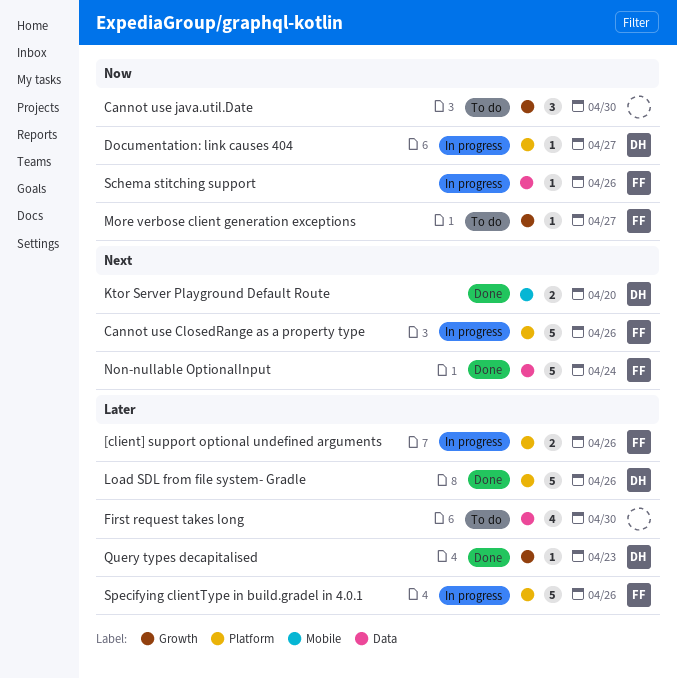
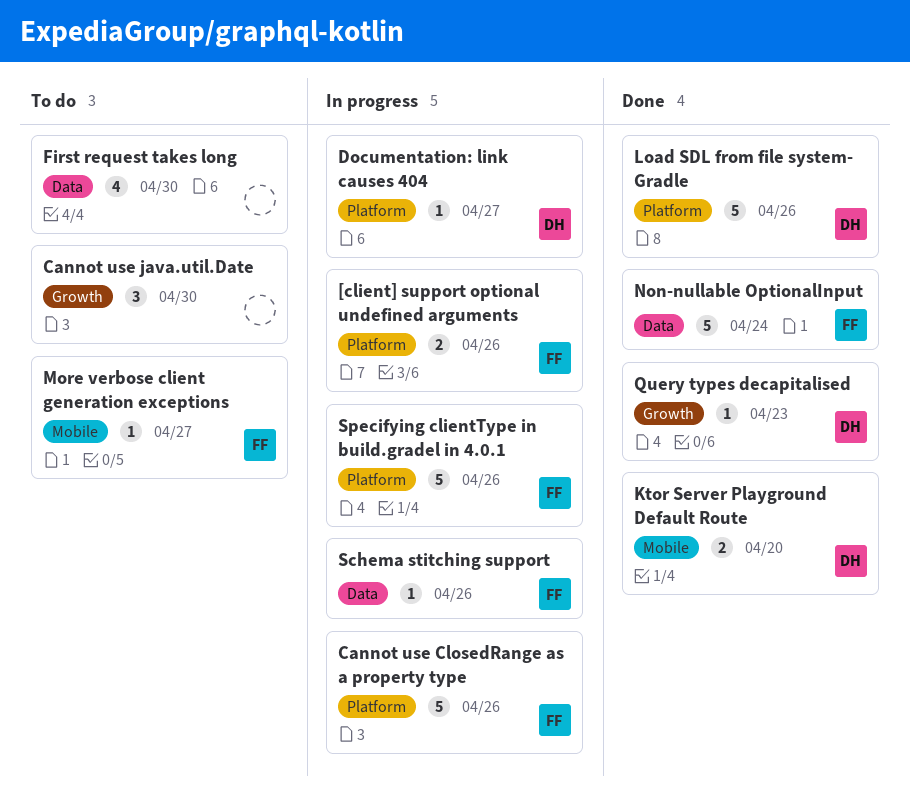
More verbose client generation exceptions, label: Growth -> Mobile

